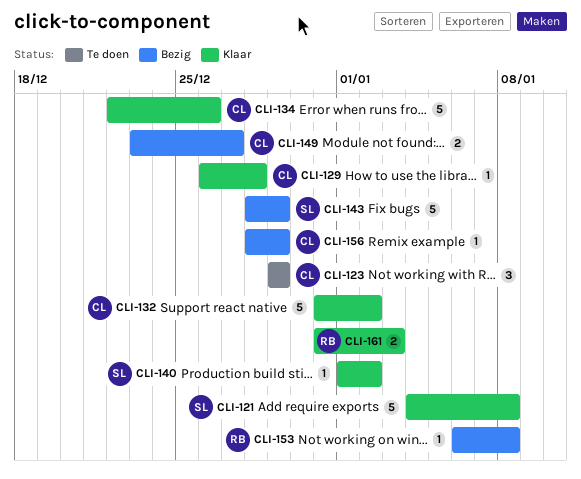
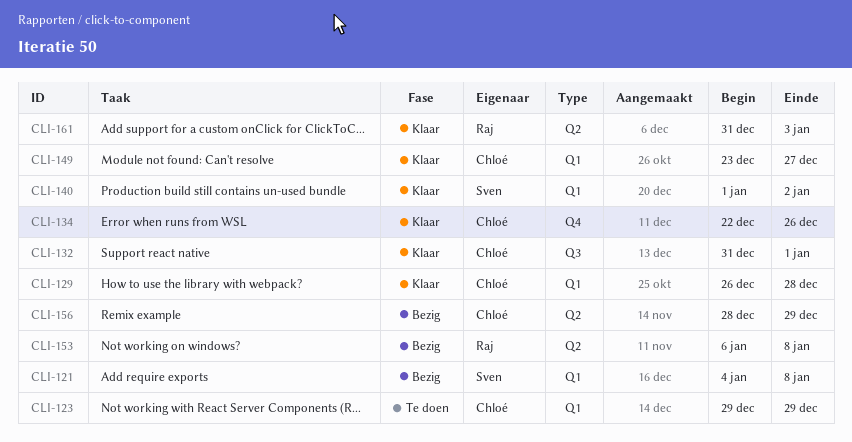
CLI-121, status: Klaar -> Bezig
CLI-132, due: Jan 2 -> Jan 1
CLI-143: present -> none
CLI-149, status: Bezig -> Klaar

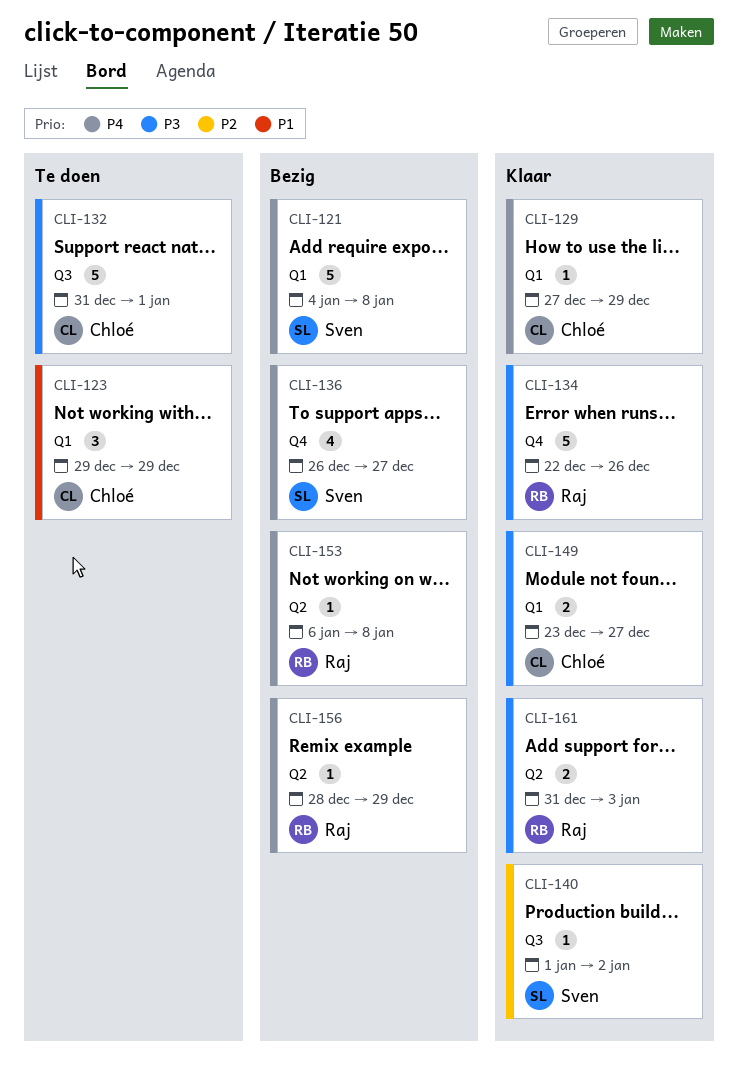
CLI-129, start: Dec 26 -> Dec 27
CLI-129, due: Dec 28 -> Dec 29
CLI-132, status: Klaar -> Te doen
CLI-134, owner: Chloé -> Raj
CLI-136: none -> present
CLI-140, label: Q1 -> Q3
CLI-156, owner: Chloé -> Raj

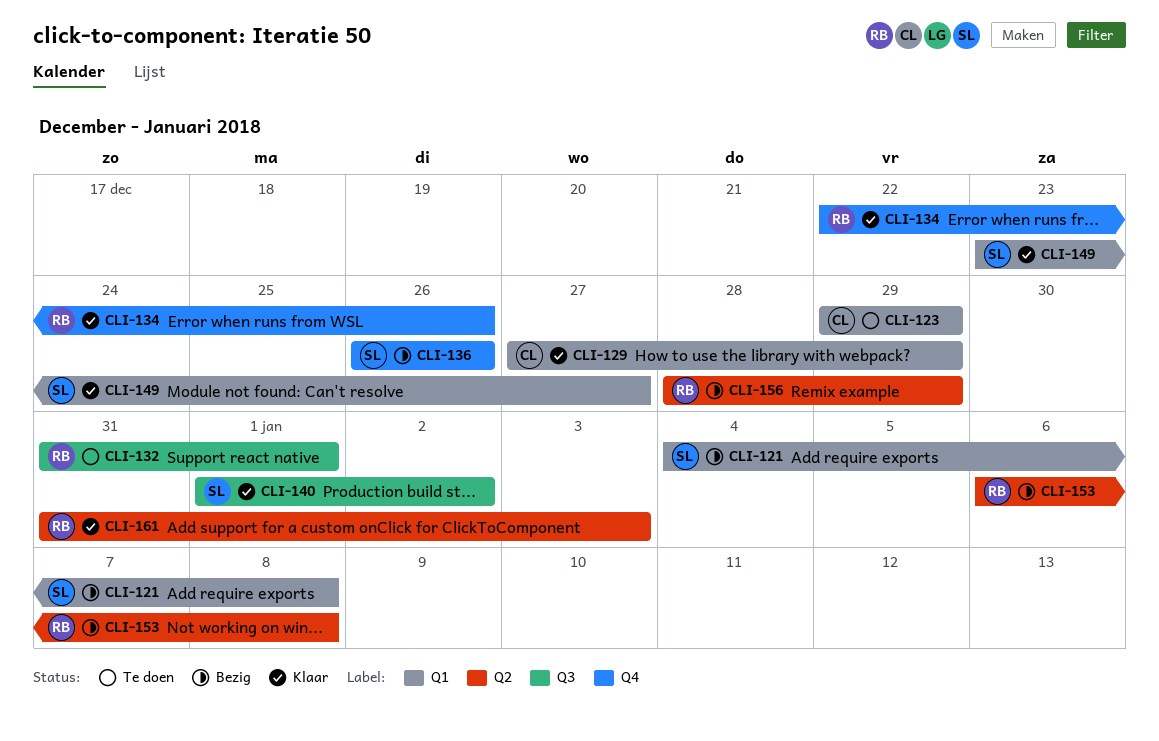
CLI-132, owner: Chloé -> Raj
CLI-136, due: Dec 27 -> Dec 26
CLI-149, owner: Chloé -> Sven

